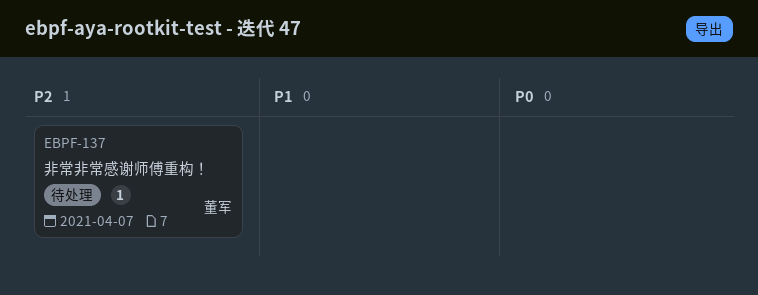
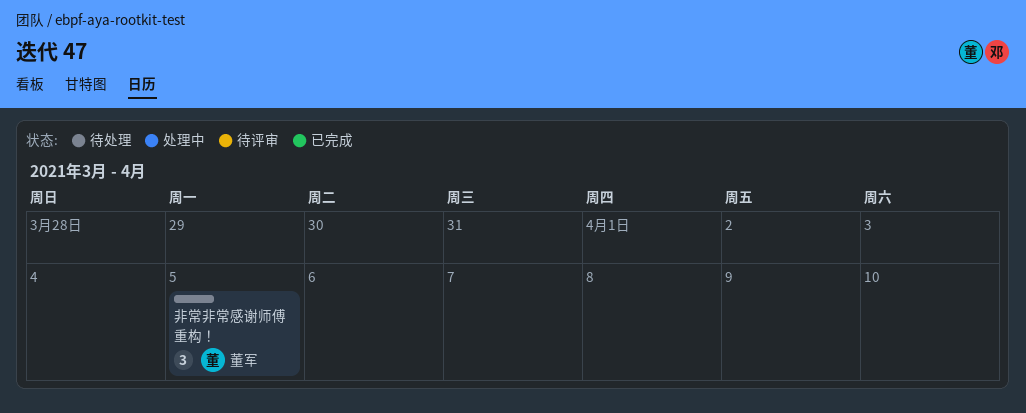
非常非常感谢师傅重构！, estimate: 1 -> 3
非常非常感谢师傅重构！, due: Apr 7 -> Apr 5

